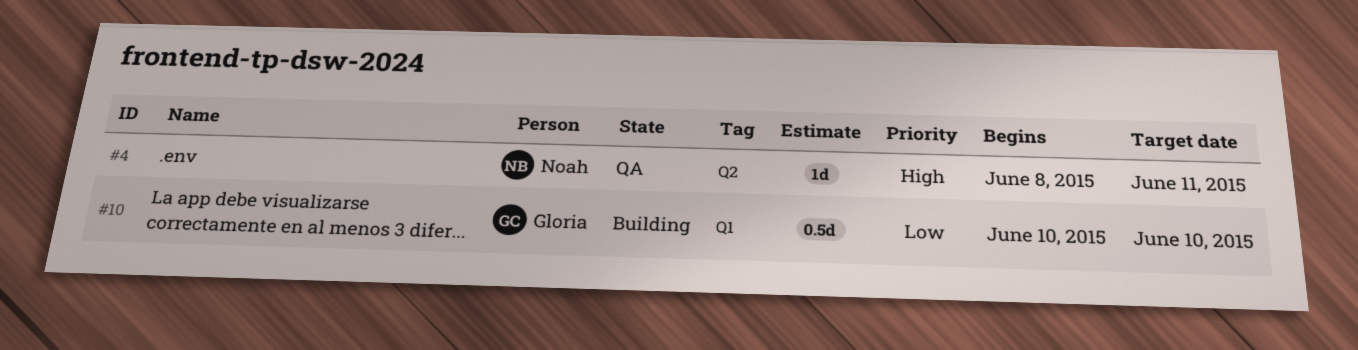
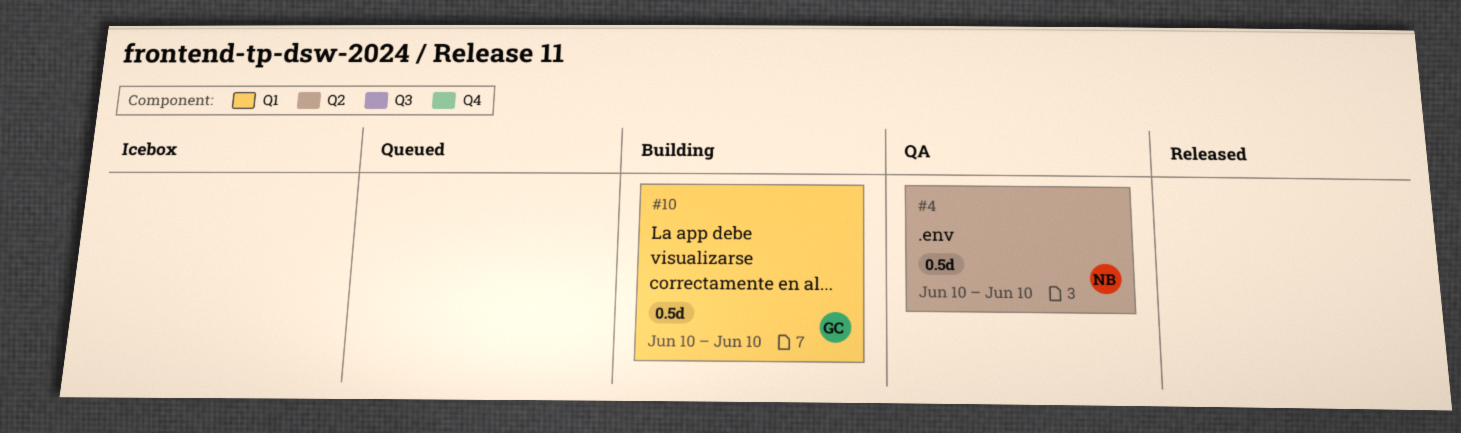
#4, estimate: 1d -> 0.5d
#4, start: Jun 8 -> Jun 10
#4, due: Jun 11 -> Jun 10

